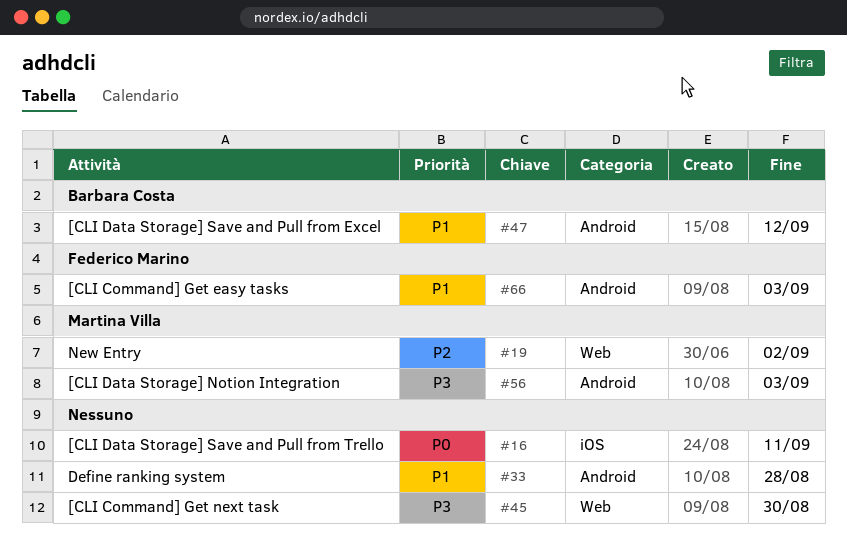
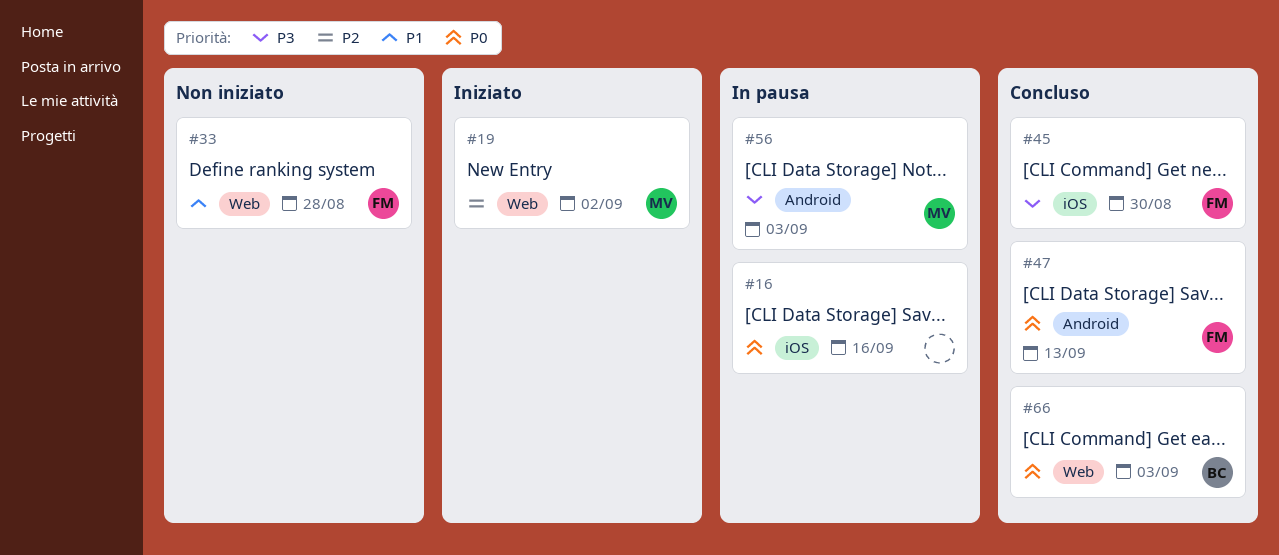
#16, due: Sep 11 -> Sep 16
#33, owner: none -> Federico Marino
#33, label: Android -> Web
#45, owner: none -> Federico Marino
#45, label: Web -> iOS
#47, owner: Barbara Costa -> Federico Marino
#47, priority: P1 -> P0
#47, due: Sep 12 -> Sep 13
#66, owner: Federico Marino -> Barbara Costa
#66, priority: P1 -> P0
#66, label: Android -> Web

